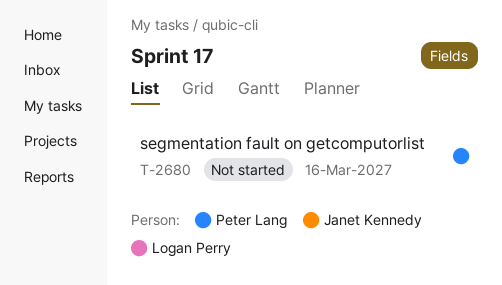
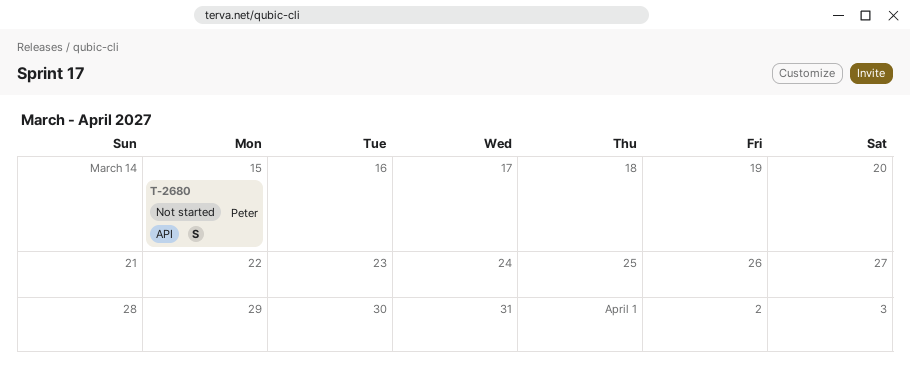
T-2680, due: Mar 16 -> Mar 15

